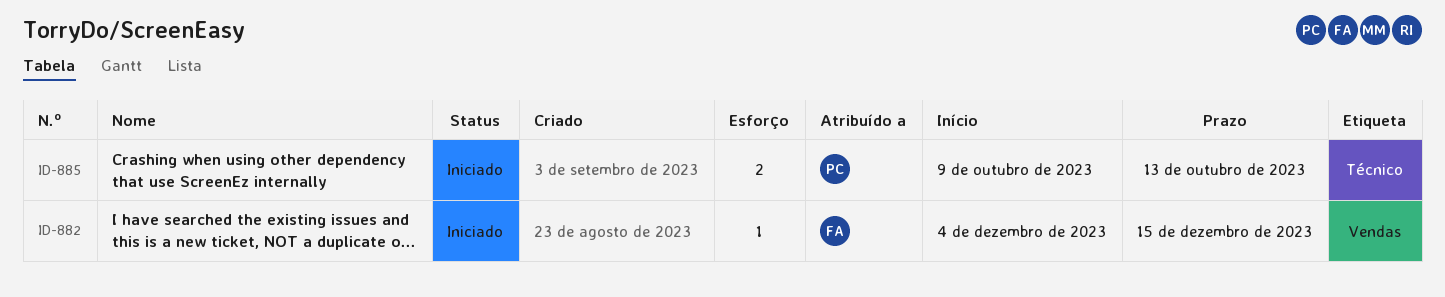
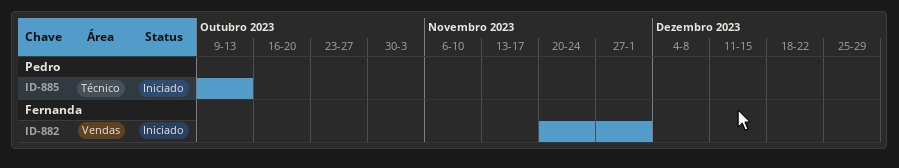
ID-882, start: Dec 4 -> Nov 20
ID-882, due: Dec 15 -> Dec 1

